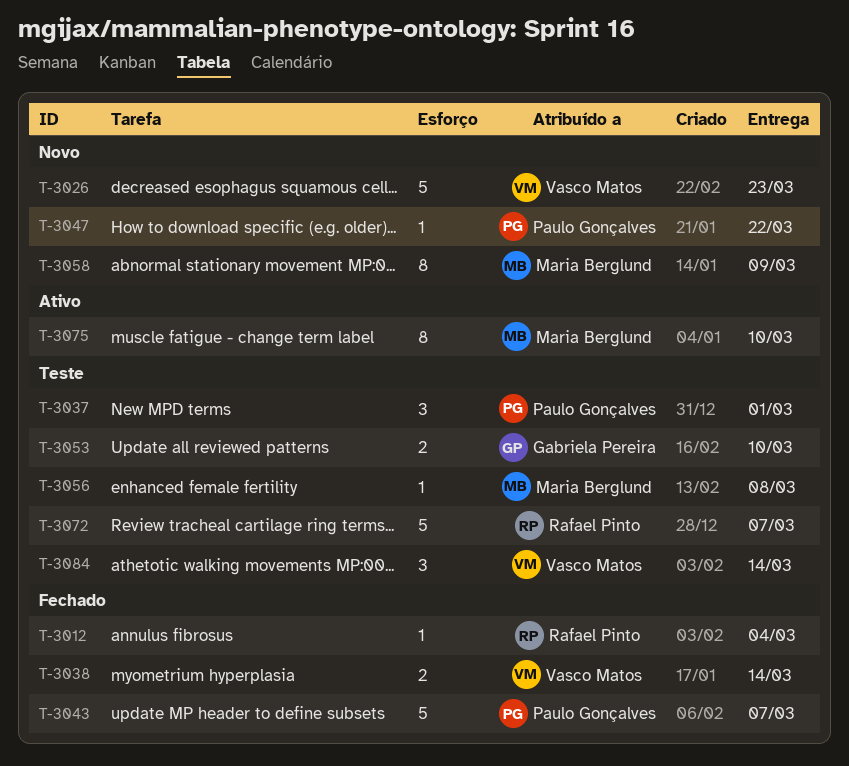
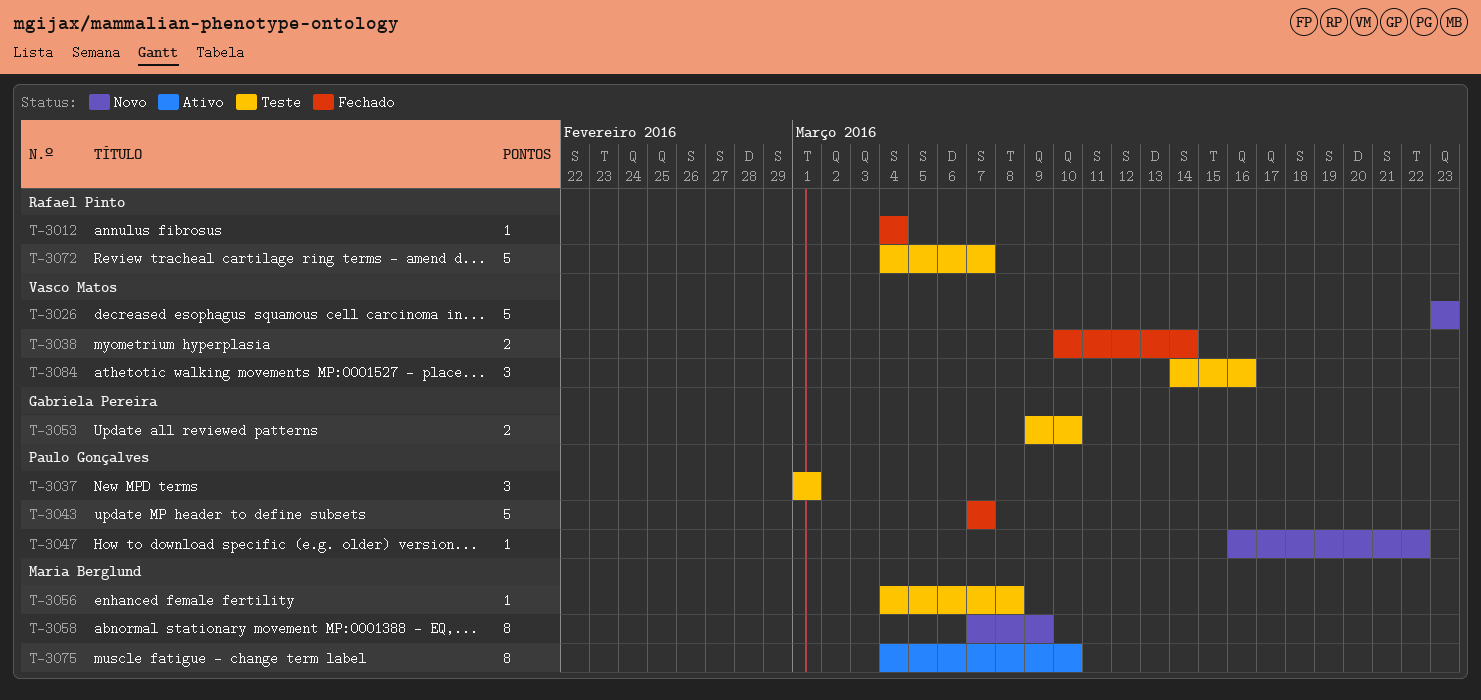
T-3084, due: Mar 14 -> Mar 16

